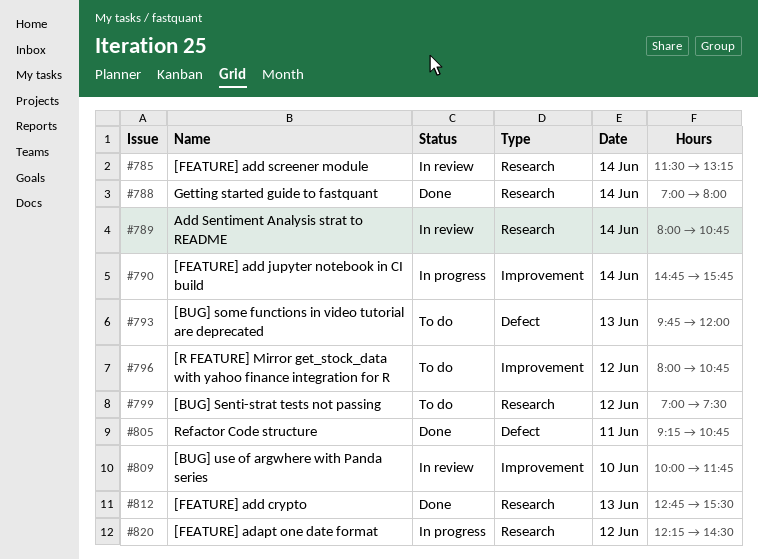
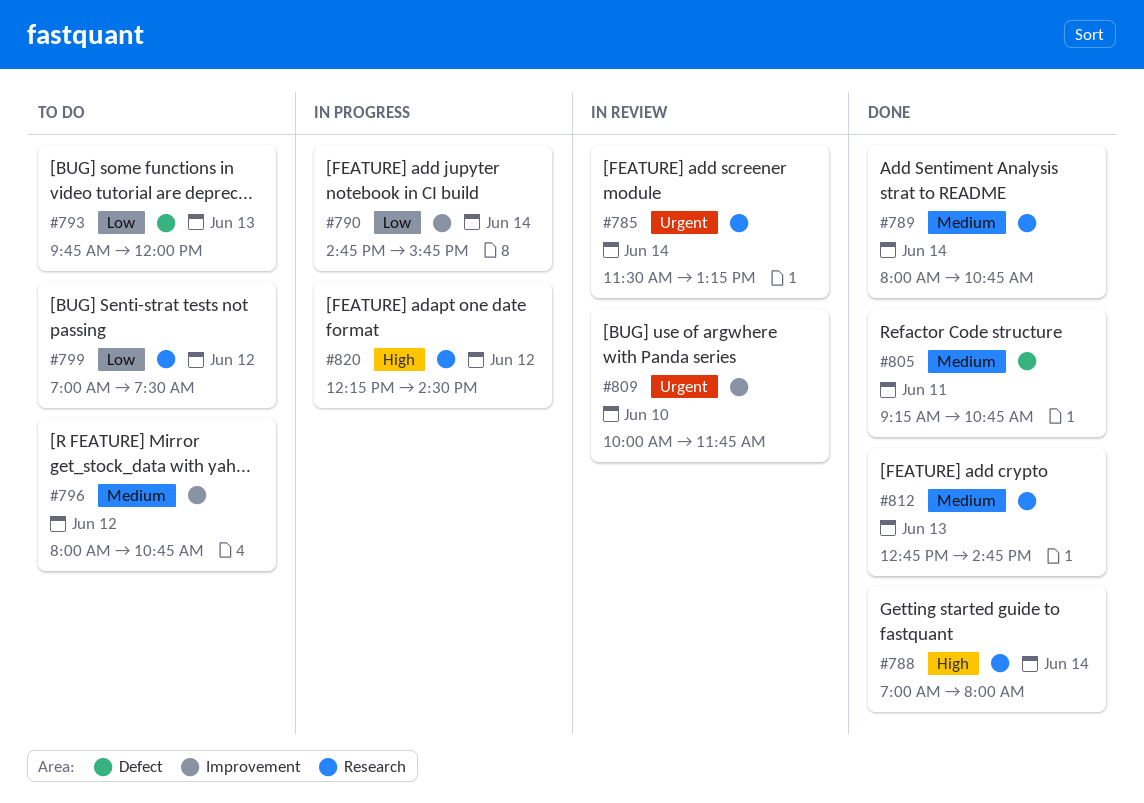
#789, status: In review -> Done
#812, ends: 15:30 -> 14:45

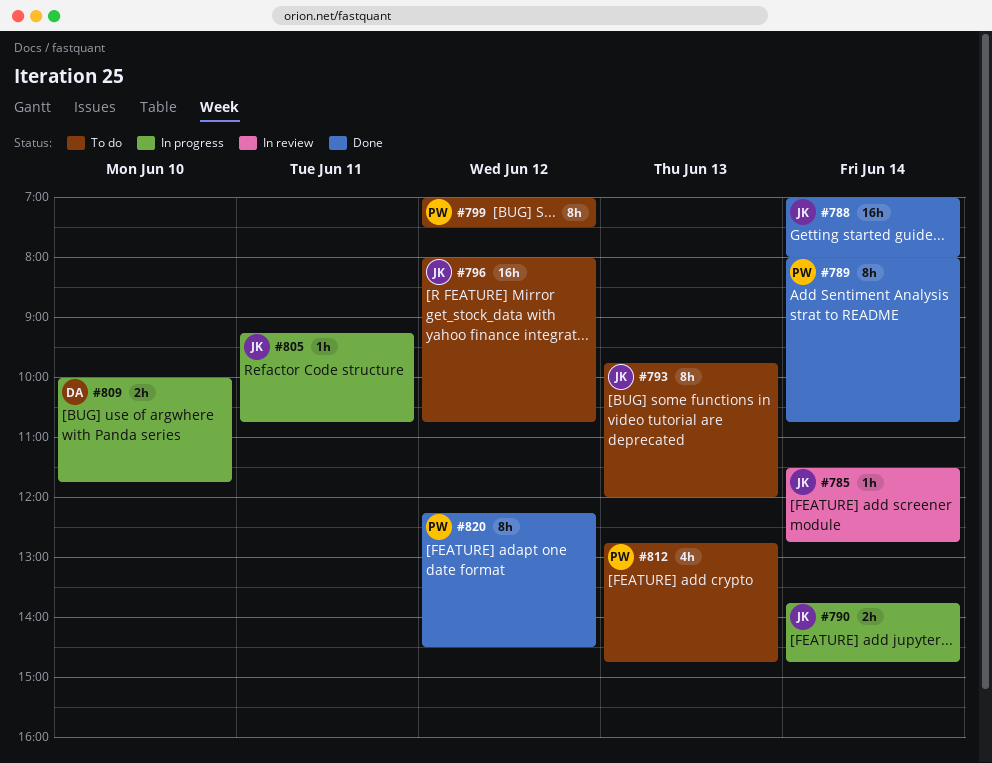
#785, ends: 13:15 -> 12:45
#790, begins: 14:45 -> 13:45
#790, ends: 15:45 -> 14:45
#805, status: Done -> In progress
#809, status: In review -> In progress
#812, status: Done -> To do
#820, status: In progress -> Done

